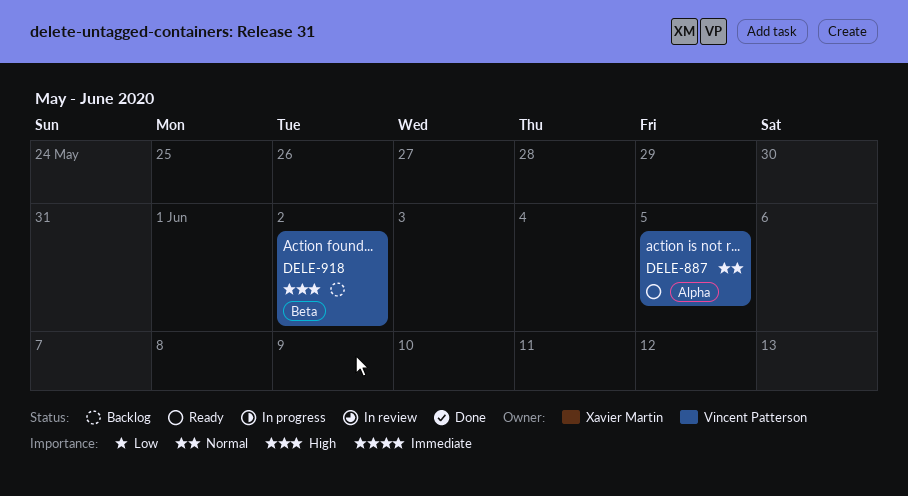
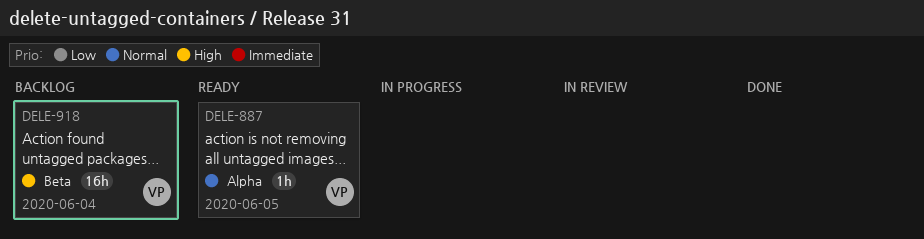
DELE-918, due: Jun 2 -> Jun 4

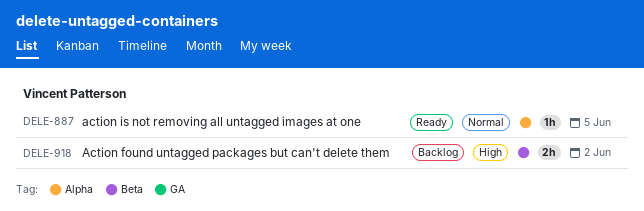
DELE-918, estimate: 16h -> 2h
DELE-918, due: Jun 4 -> Jun 2

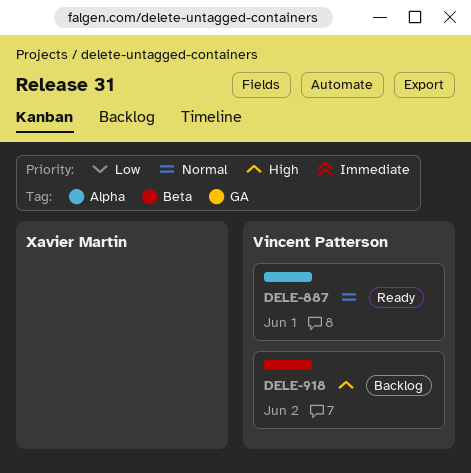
DELE-887, due: Jun 5 -> Jun 1

